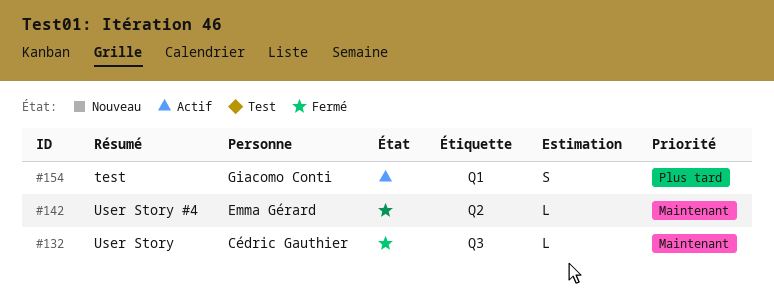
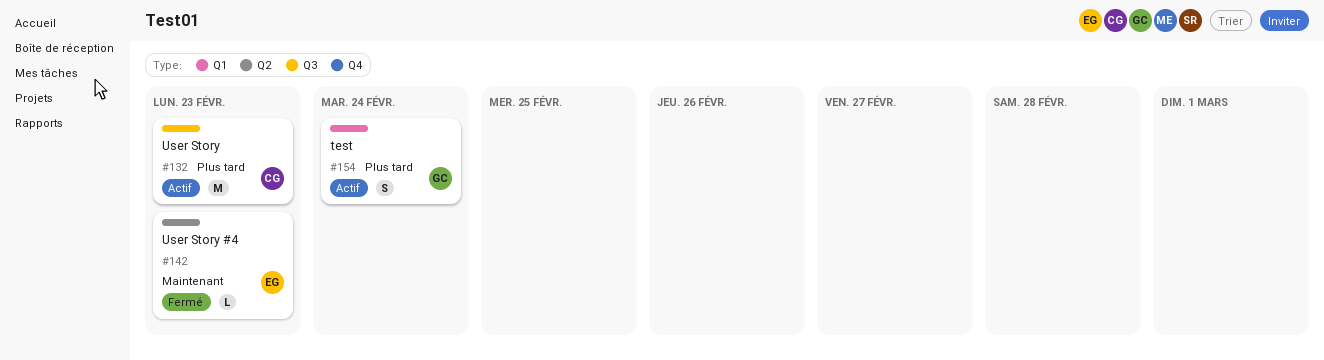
#132, status: Fermé -> Actif
#132, priority: Maintenant -> Plus tard
#132, estimate: L -> M

